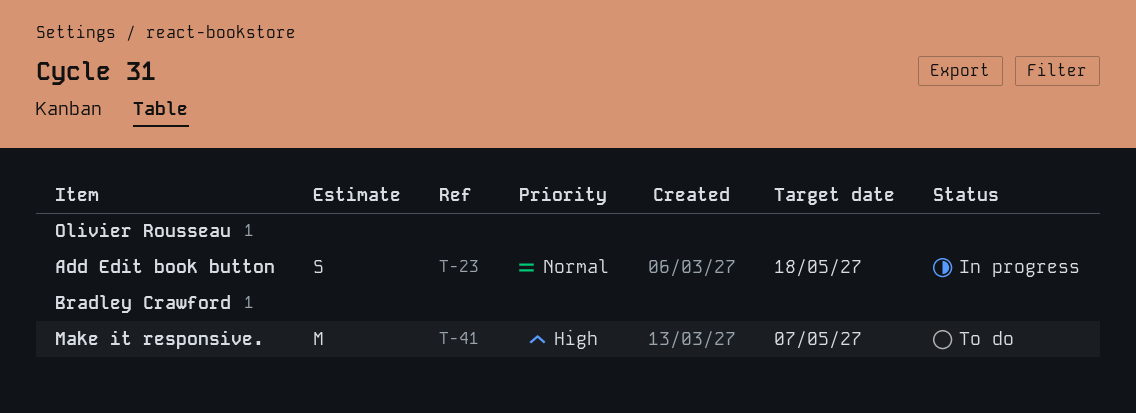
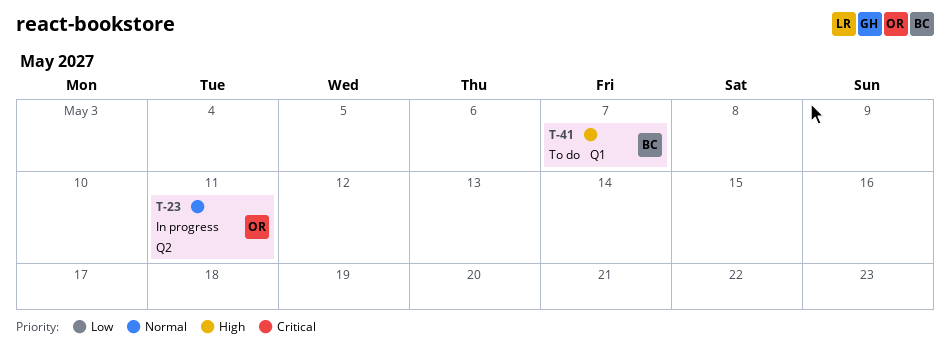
T-23, due: May 18 -> May 11

